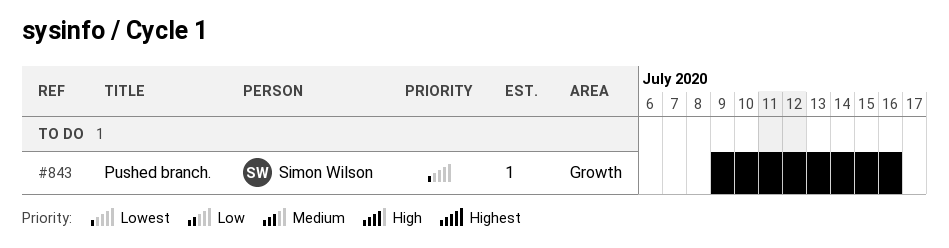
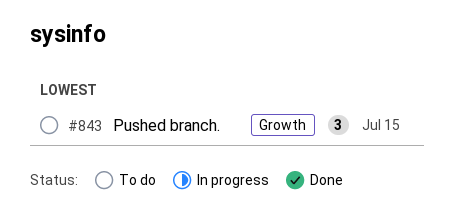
#843, estimate: 1 -> 3
#843, due: Jul 16 -> Jul 15

